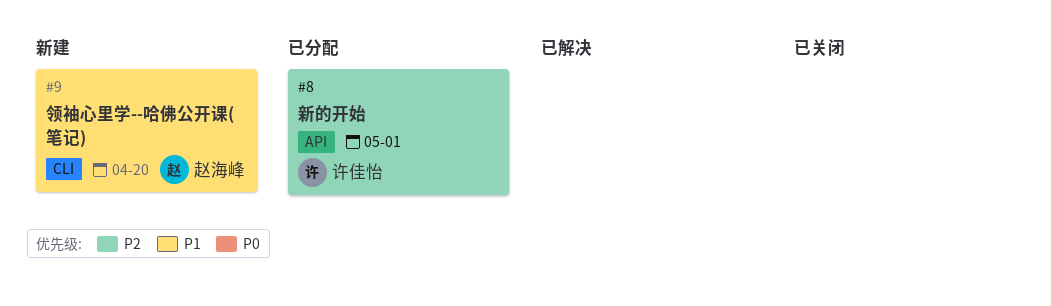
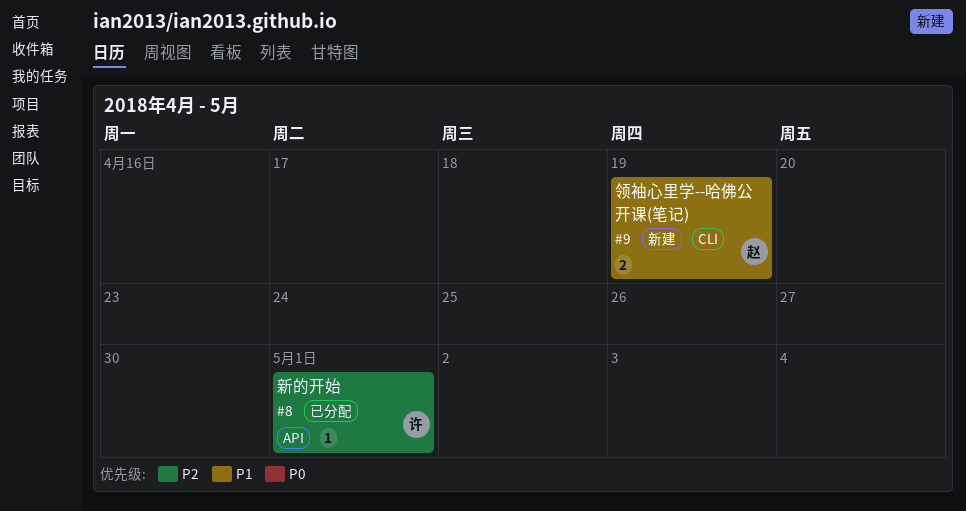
#9, due: Apr 20 -> Apr 19

